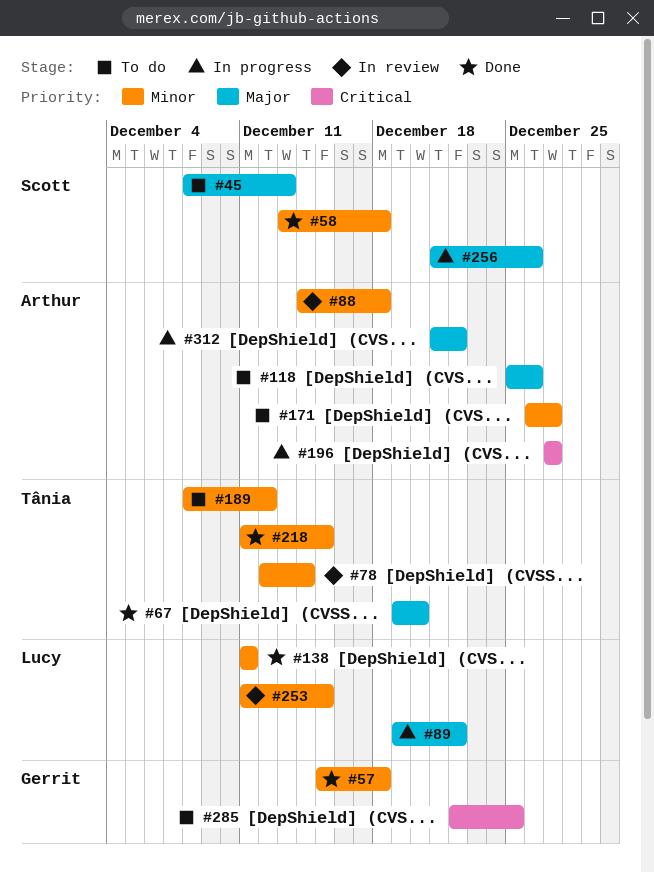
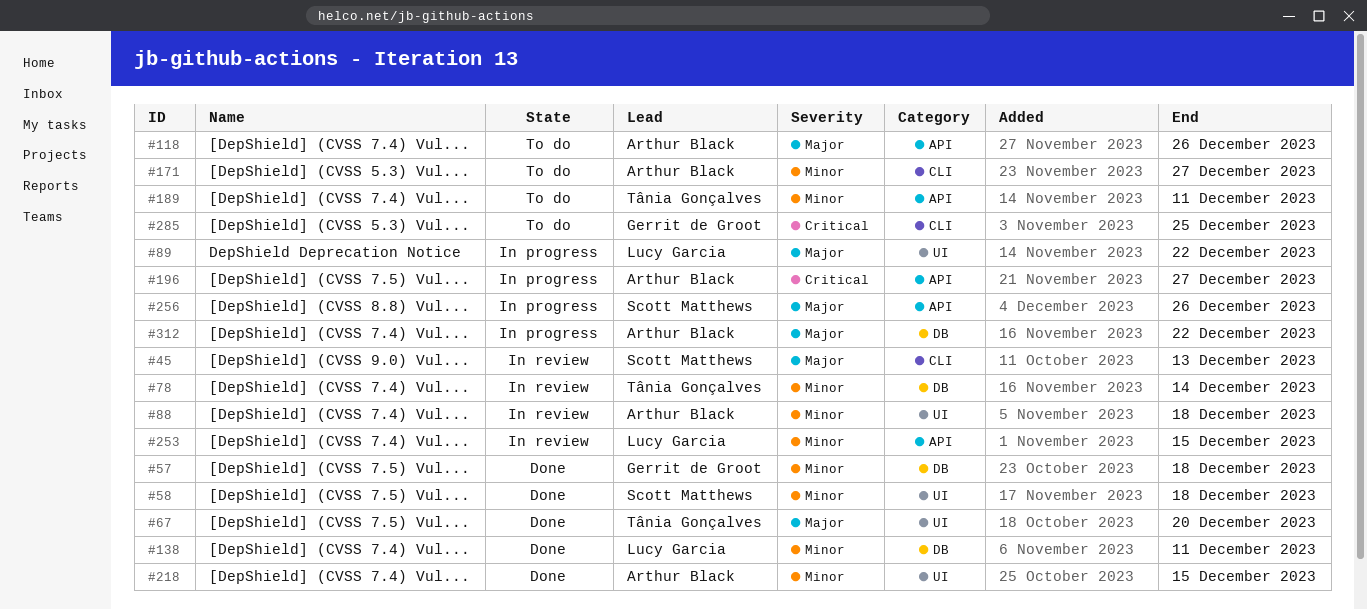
#45, status: To do -> In review
#189, due: Dec 12 -> Dec 11
#218, owner: Tânia Gonçalves -> Arthur Black

